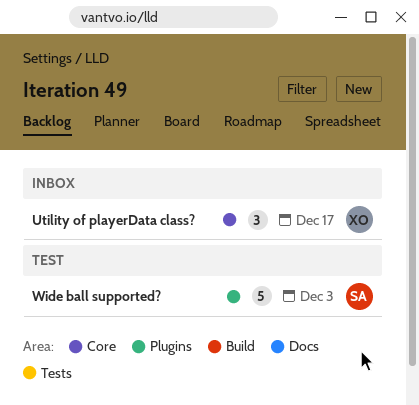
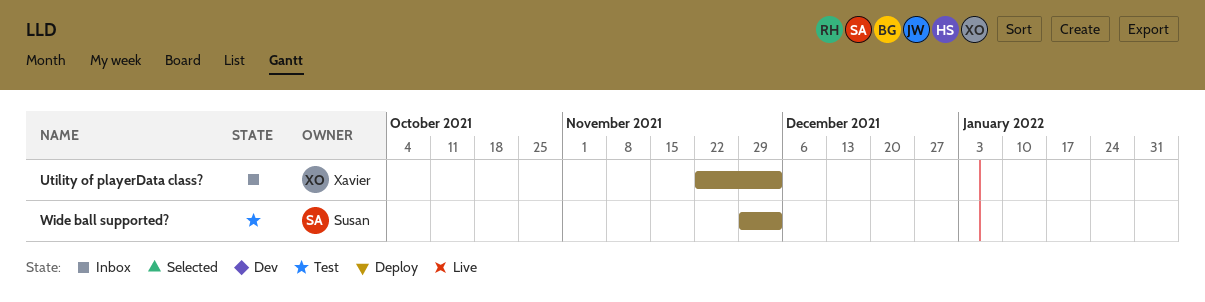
Utility of playerData class?, due: Dec 17 -> Dec 3

